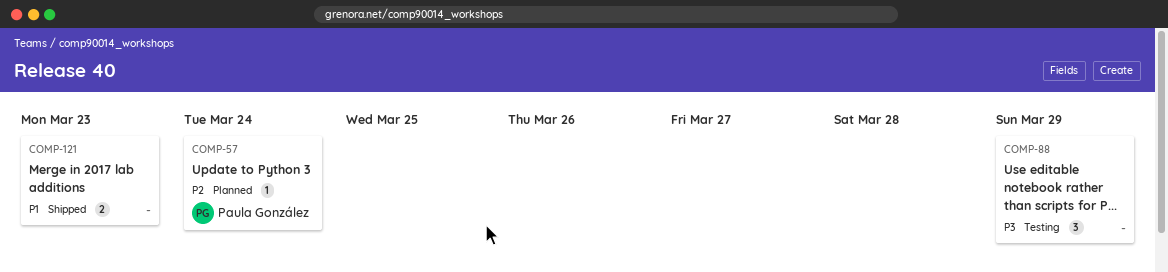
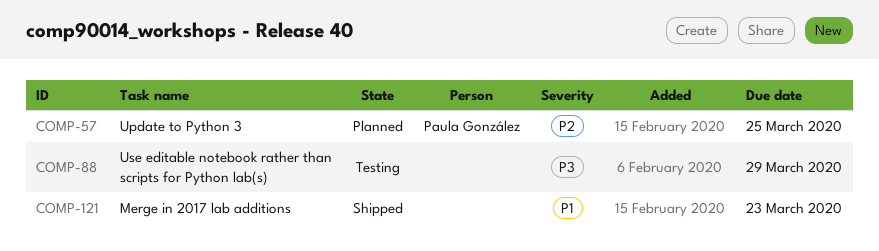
COMP-57, due: Mar 24 -> Mar 25

